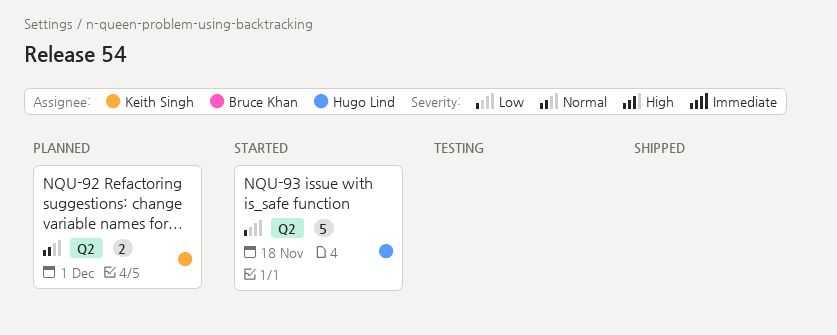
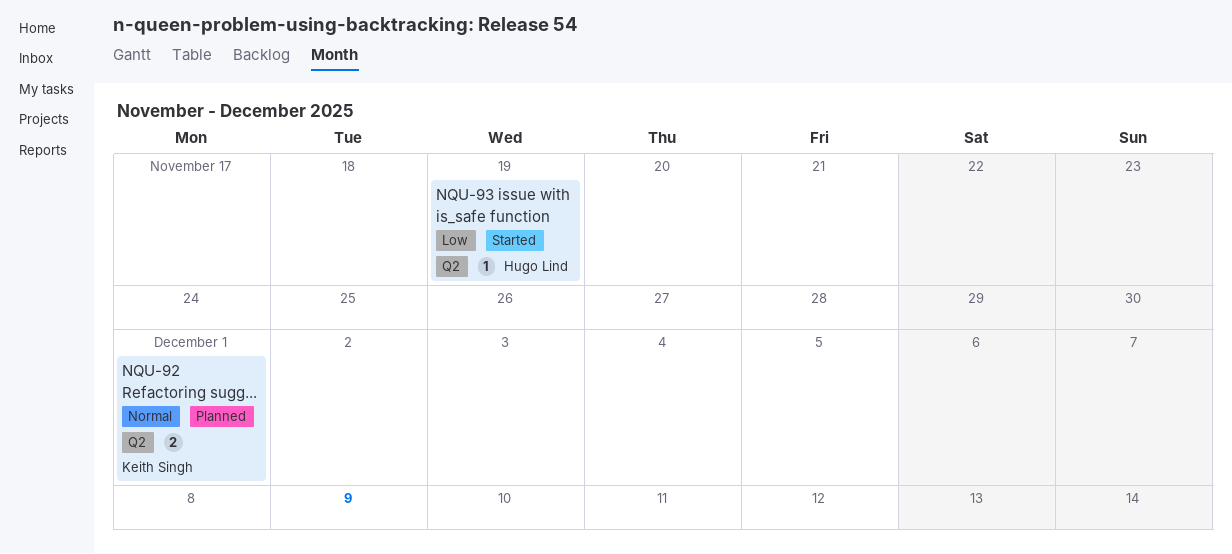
NQU-93, estimate: 5 -> 1
NQU-93, due: Nov 18 -> Nov 19

